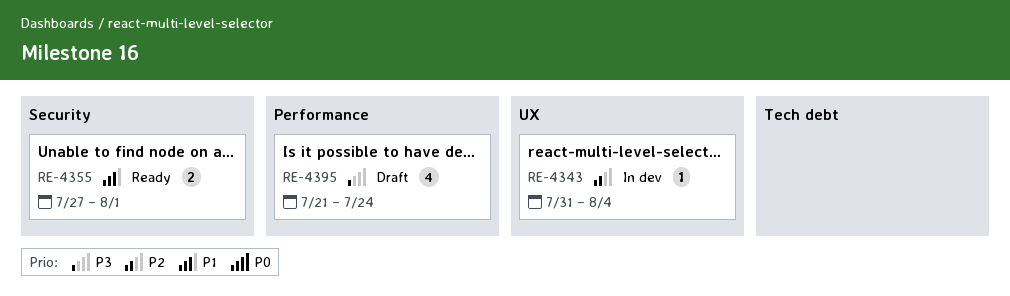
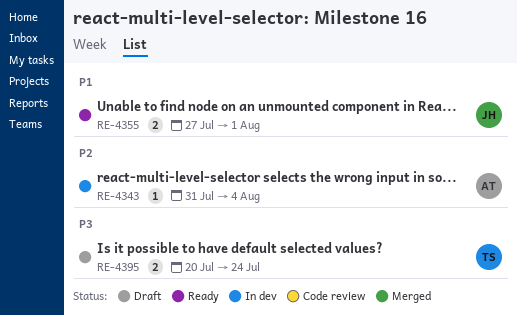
RE-4395, estimate: 4 -> 2
RE-4395, start: Jul 21 -> Jul 20

